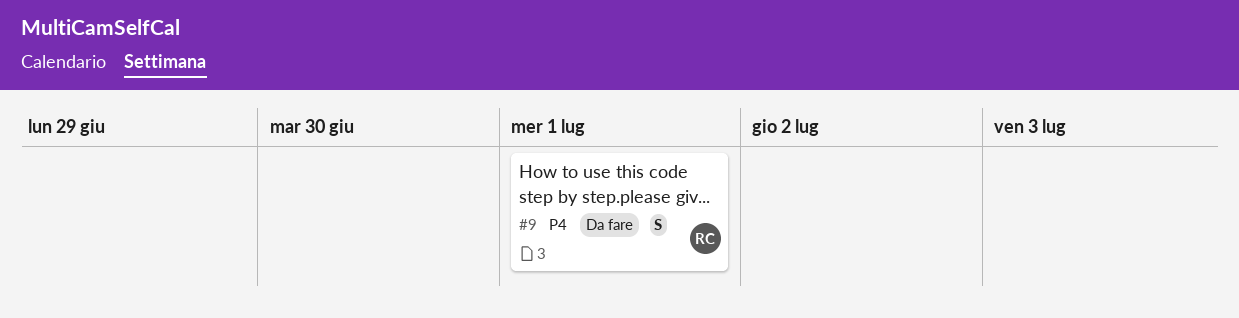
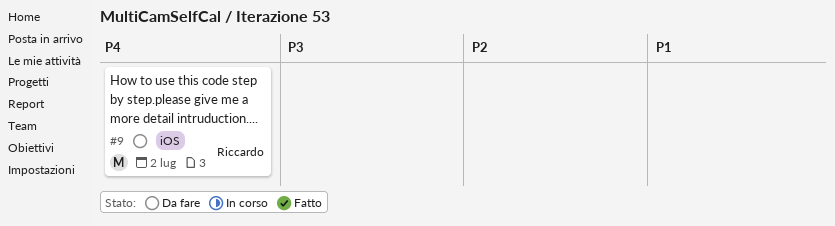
#9, estimate: S -> M
#9, due: Jul 1 -> Jul 2

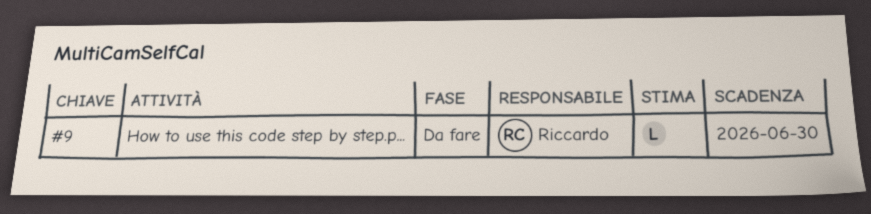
#9, estimate: M -> L
#9, due: Jul 2 -> Jun 30

